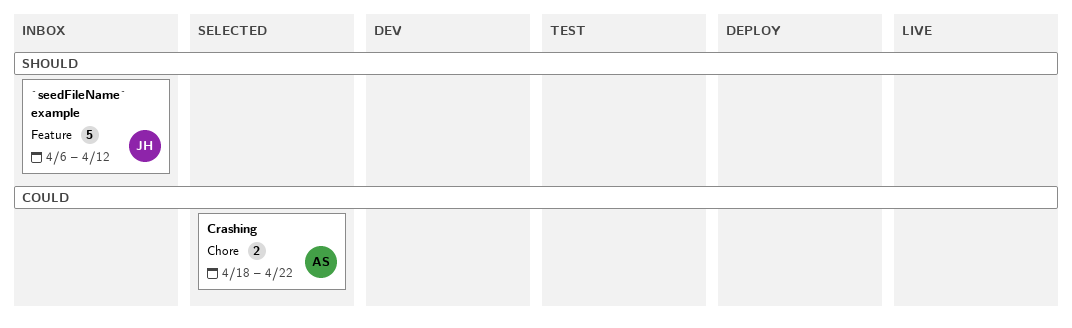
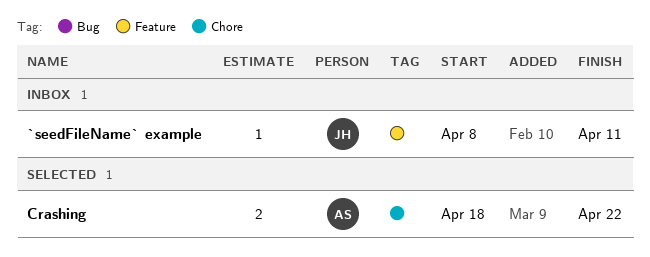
`seedFileName` example, estimate: 5 -> 1
`seedFileName` example, start: Apr 6 -> Apr 8
`seedFileName` example, due: Apr 12 -> Apr 11

